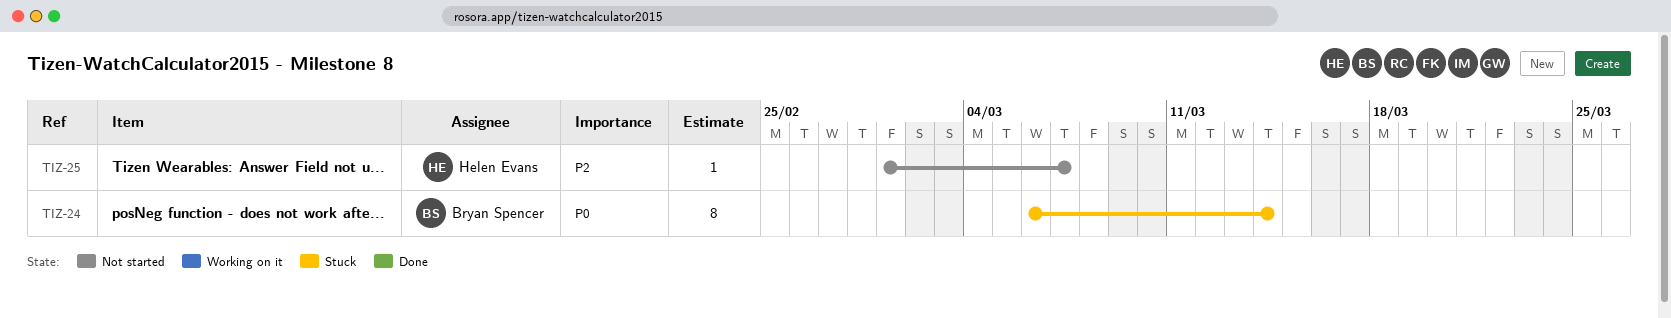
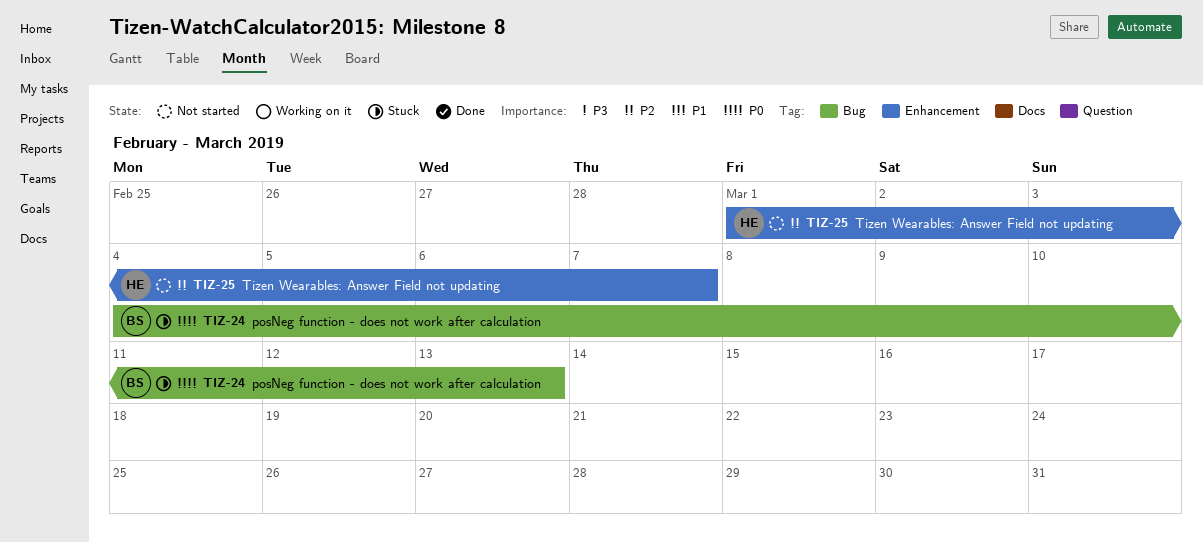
TIZ-24, start: Mar 6 -> Mar 4
TIZ-24, due: Mar 14 -> Mar 13

